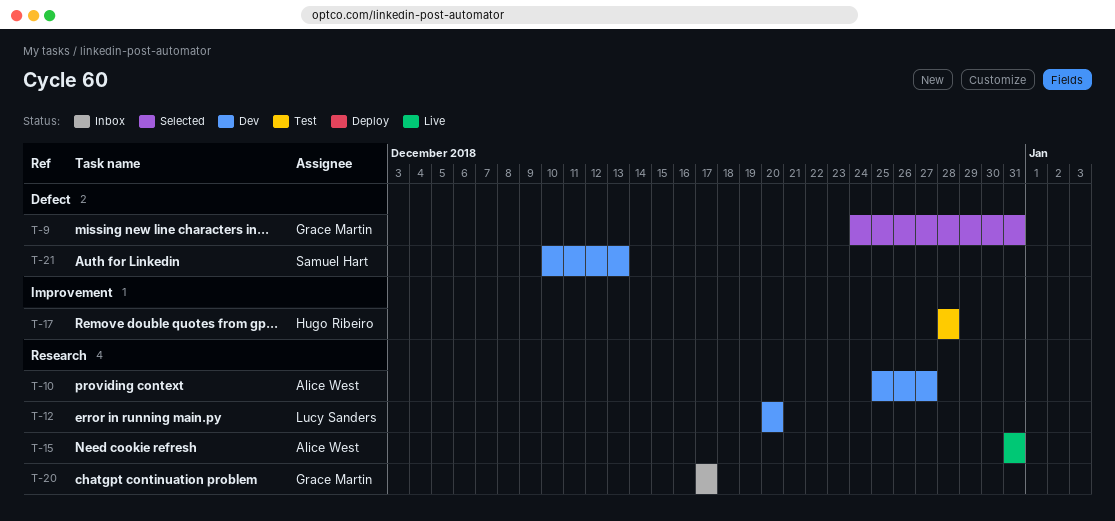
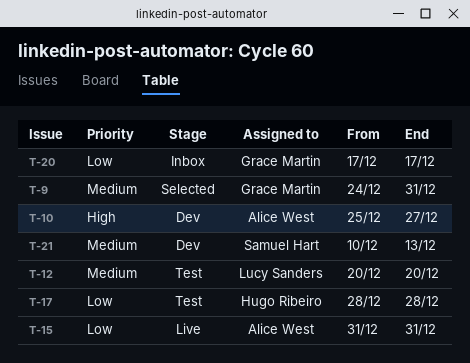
T-12, status: Dev -> Test

